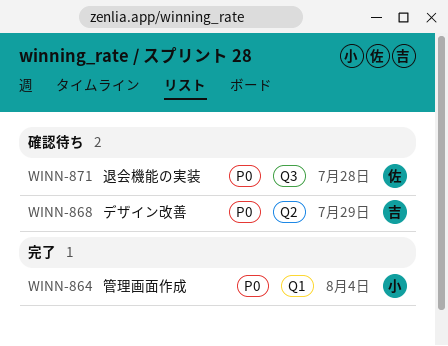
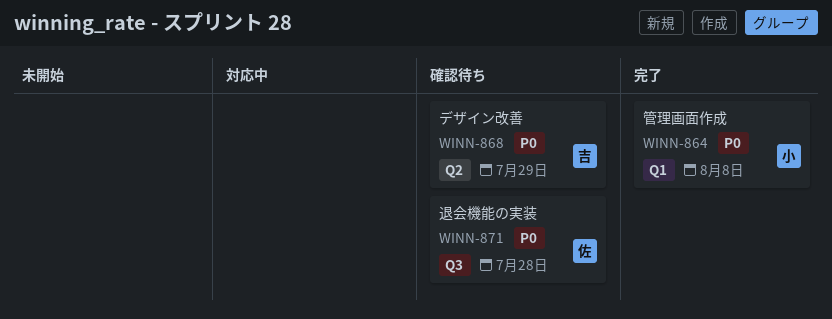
WINN-864, due: Aug 4 -> Aug 8

